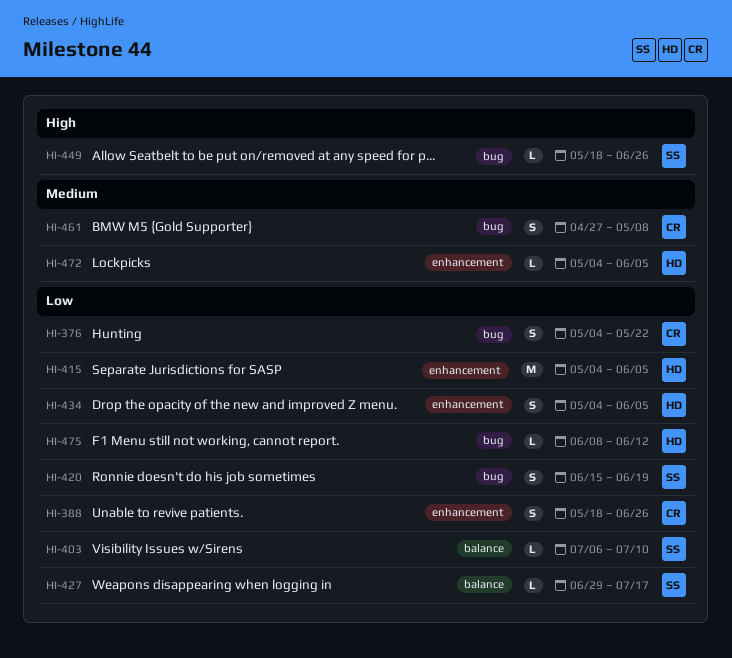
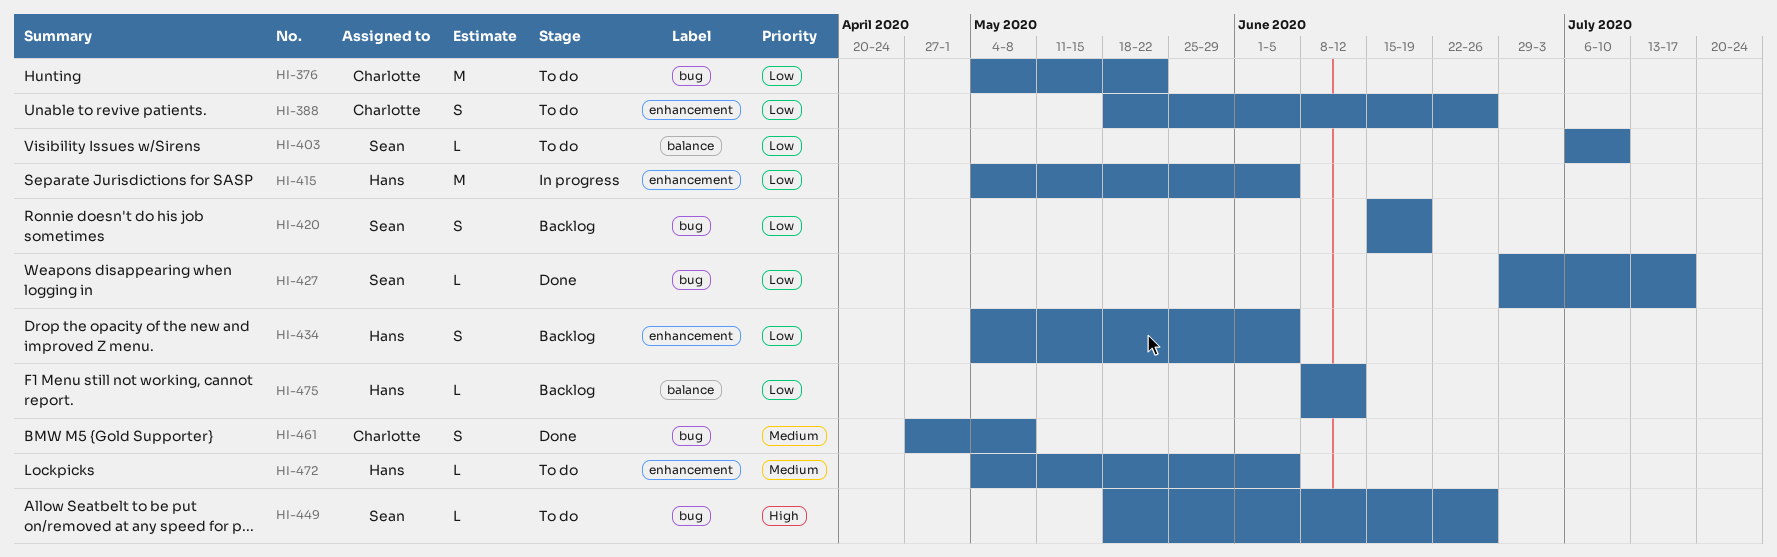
HI-376, estimate: S -> M
HI-427, label: balance -> bug
HI-475, label: bug -> balance

